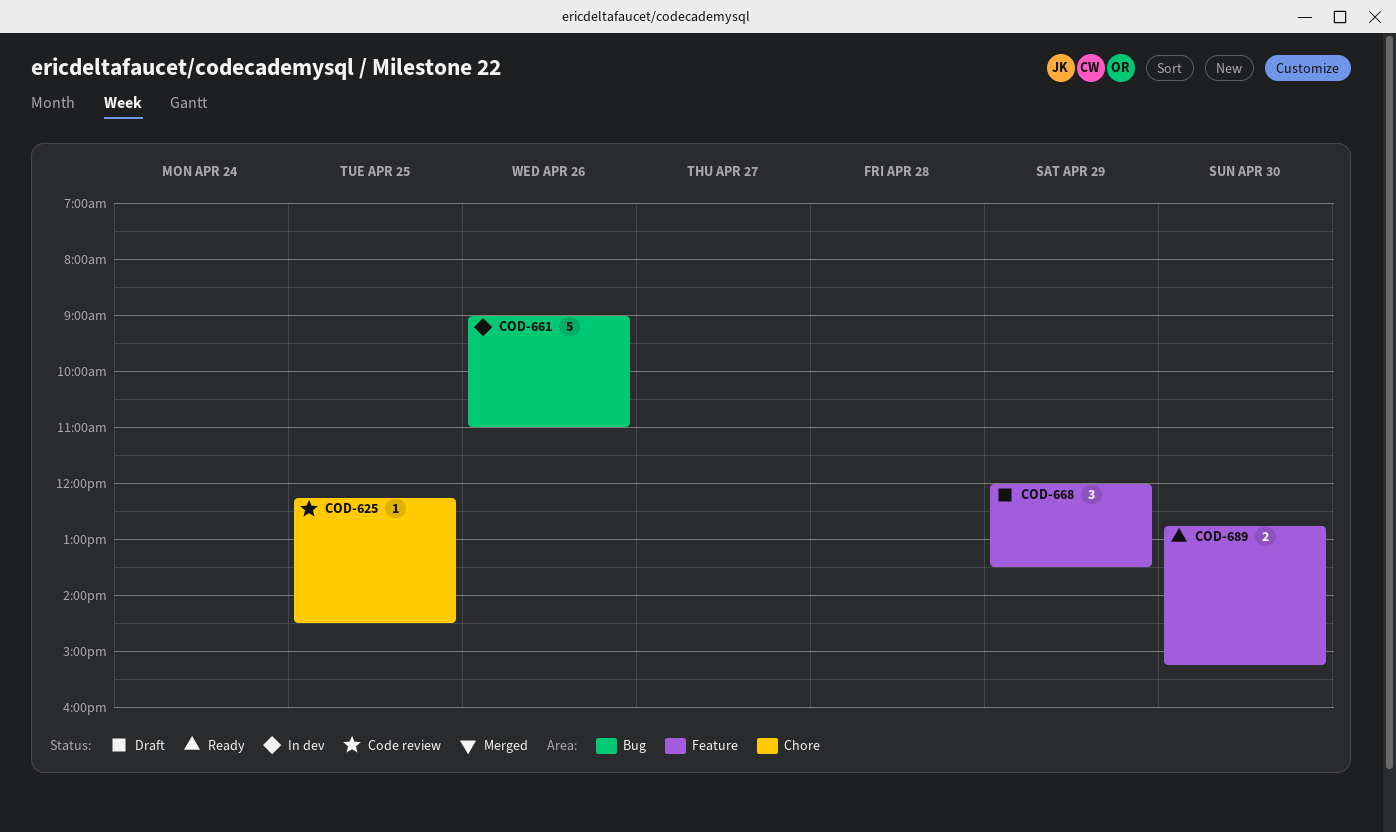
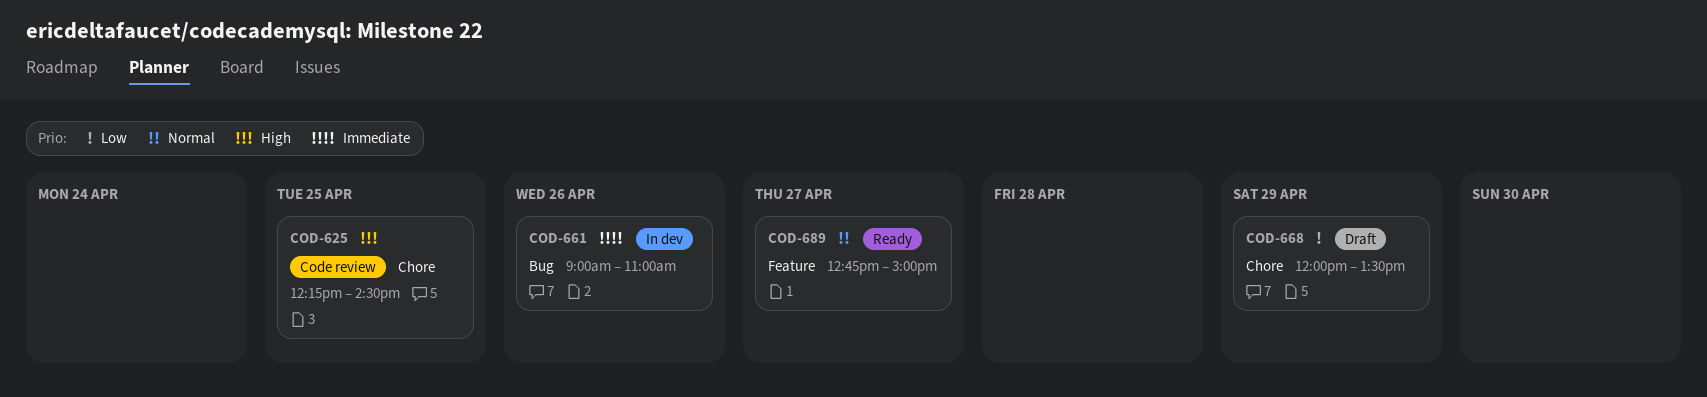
COD-668, label: Feature -> Chore
COD-689, day: Apr 30 -> Apr 27
COD-689, ends: 15:15 -> 15:00

